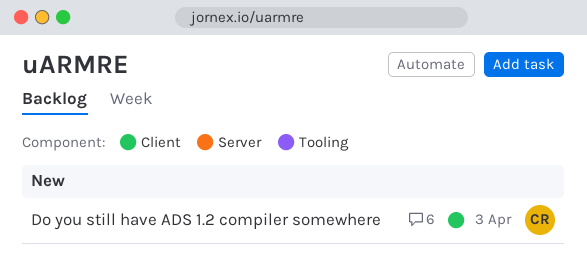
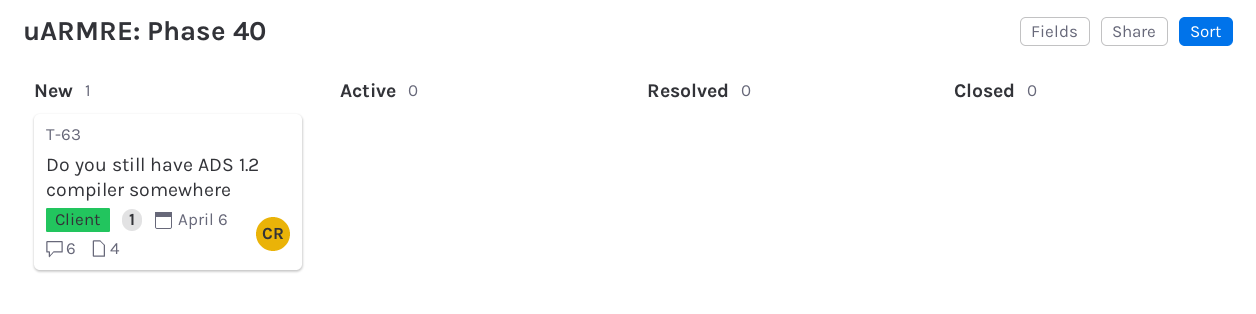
Do you still have ADS 1.2 compiler somewhere, due: Apr 3 -> Apr 6

